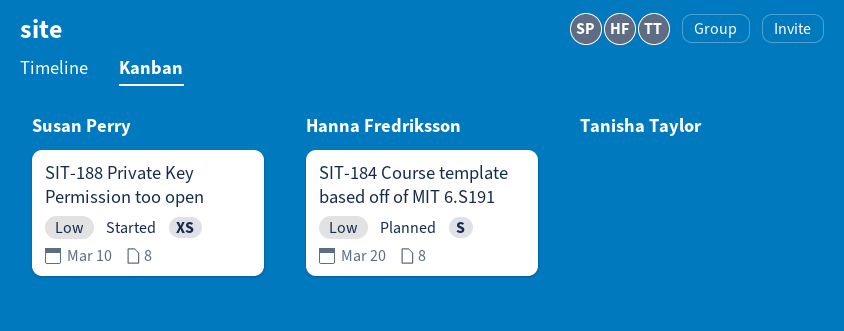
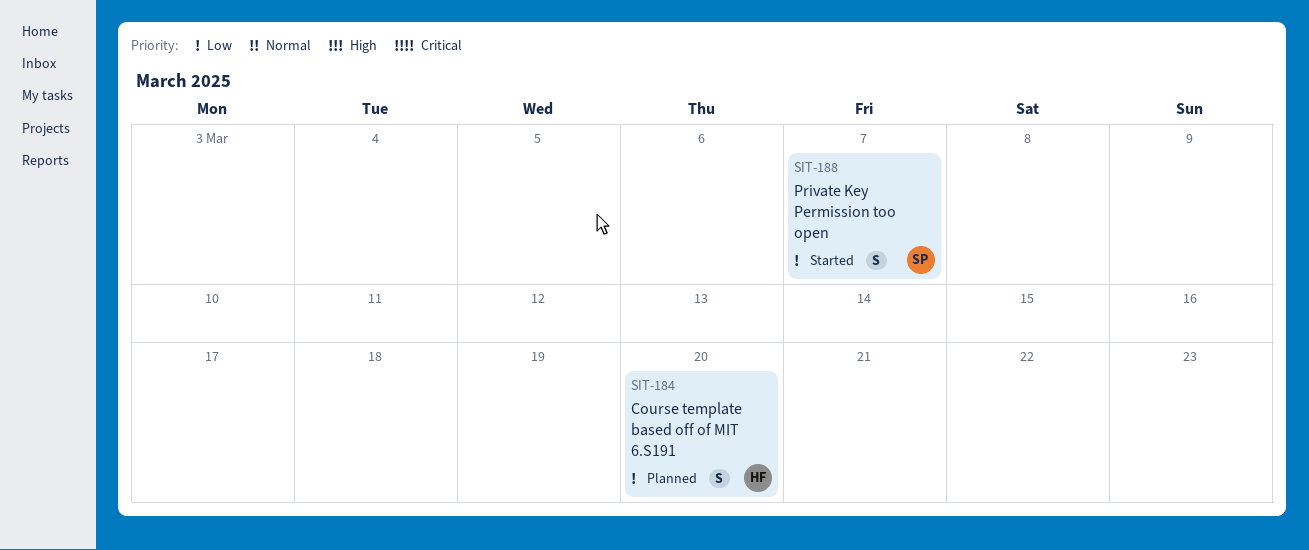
SIT-188, estimate: XS -> S
SIT-188, due: Mar 10 -> Mar 7

